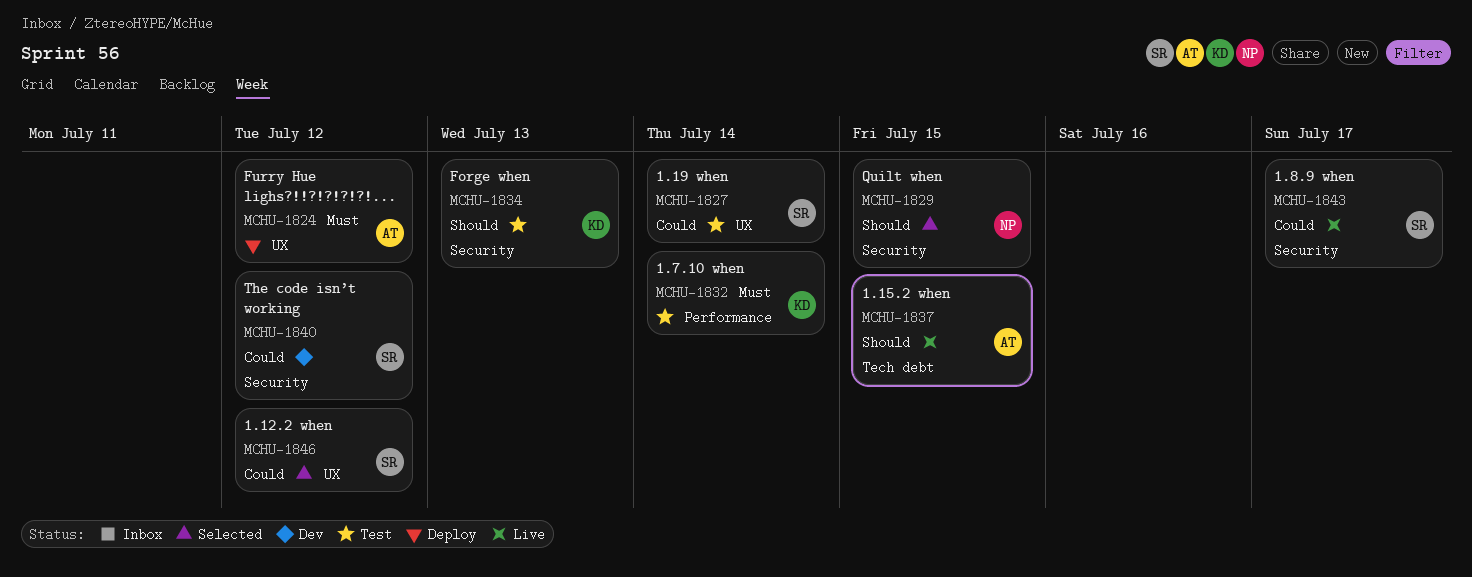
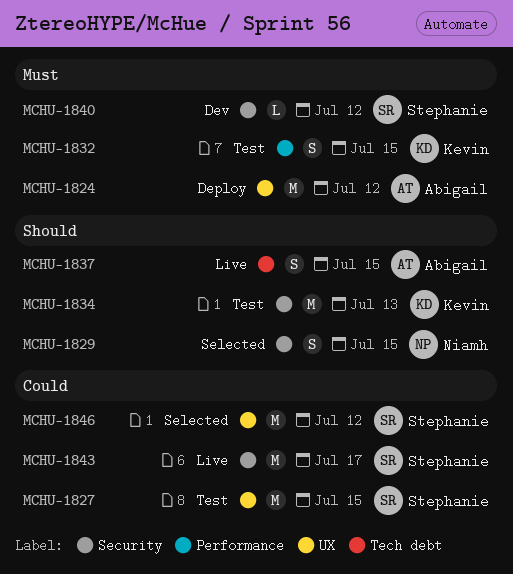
MCHU-1827, due: Jul 14 -> Jul 15
MCHU-1832, due: Jul 14 -> Jul 15
MCHU-1840, priority: Could -> Must

